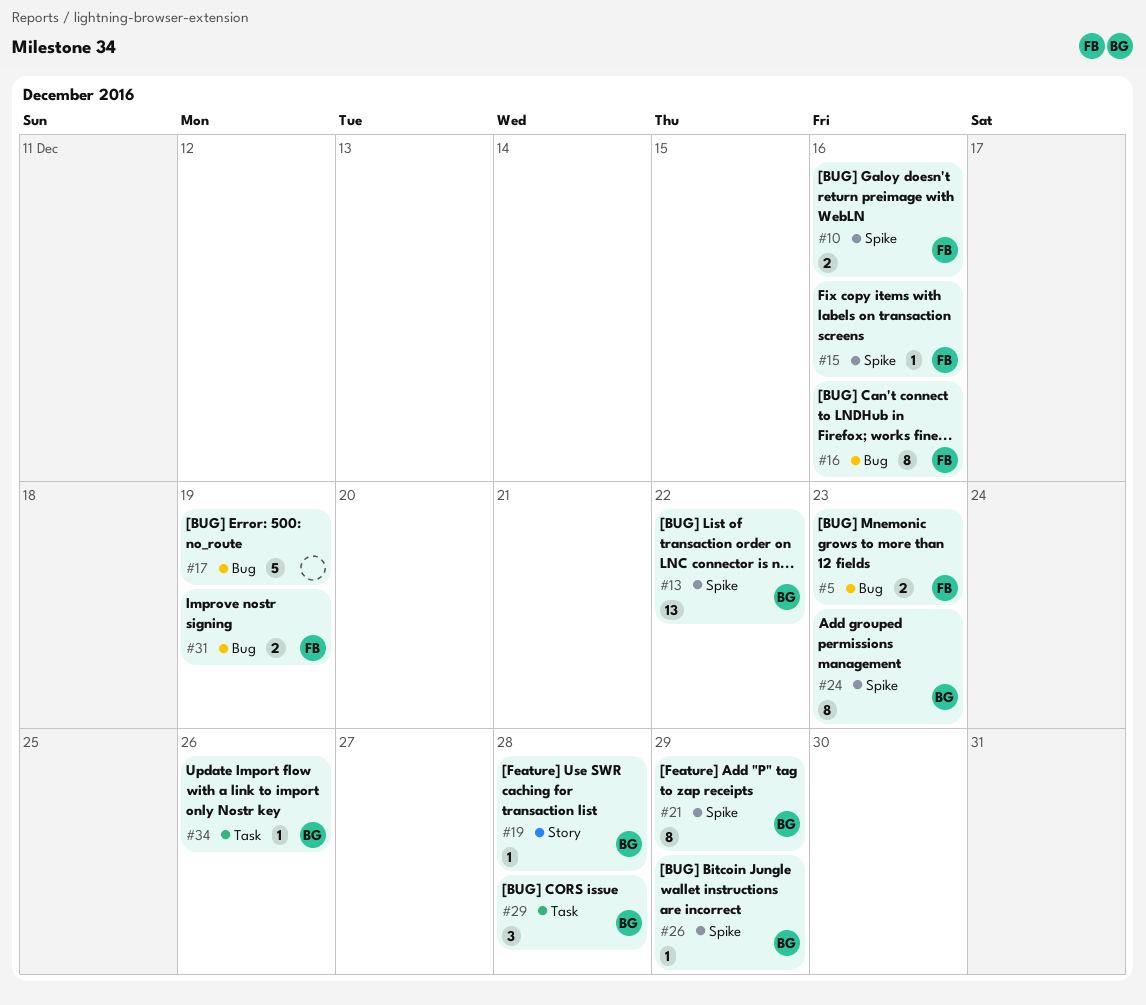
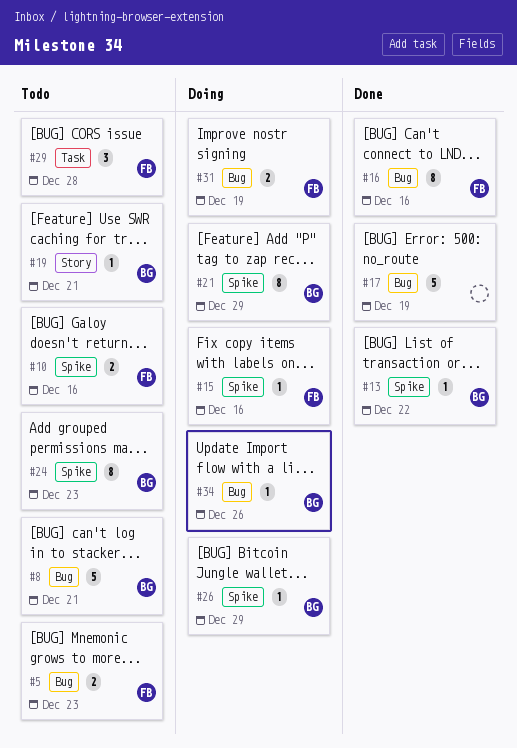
#8: none -> present
#13, estimate: 13 -> 1
#19, due: Dec 28 -> Dec 21
#29, owner: BG -> FB
#34, label: Task -> Bug

